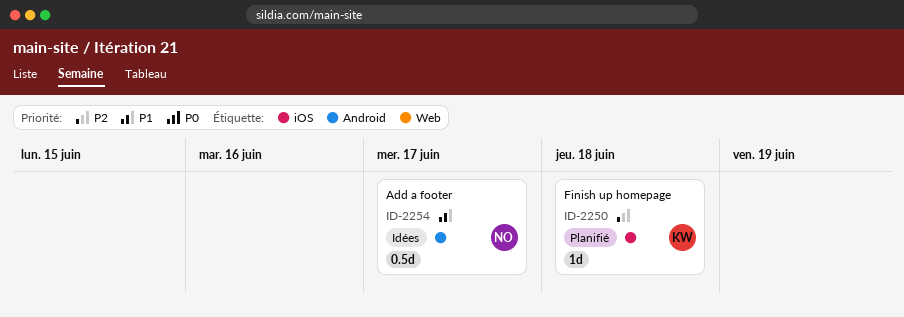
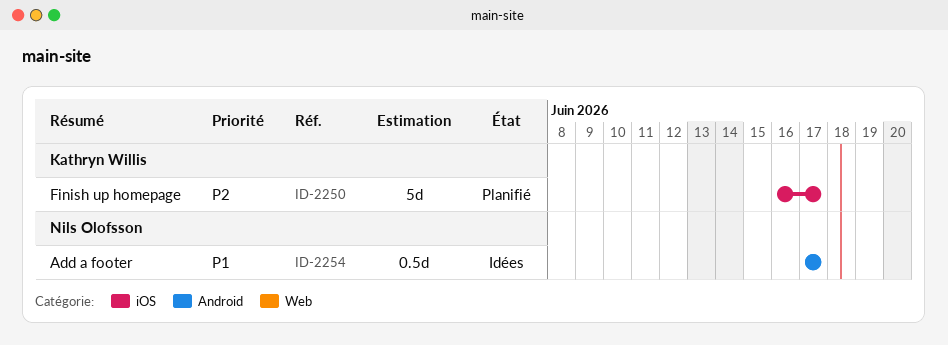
ID-2250, estimate: 1d -> 5d
ID-2250, due: Jun 18 -> Jun 17

